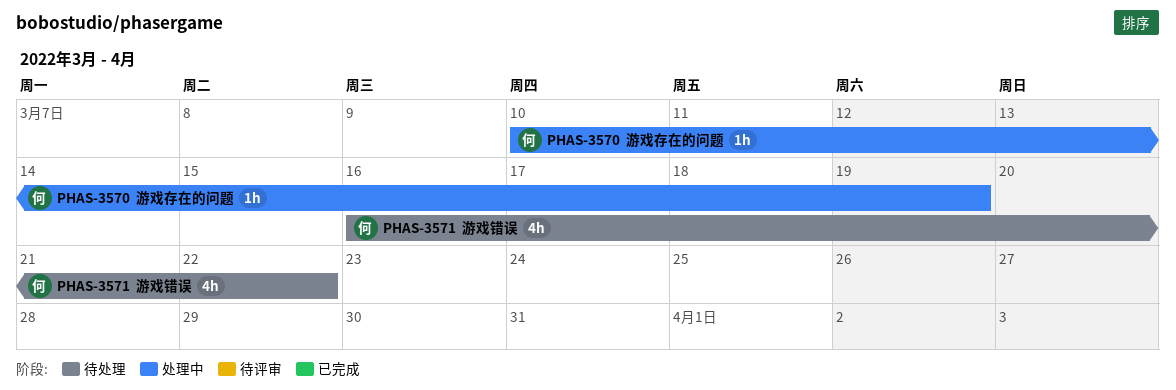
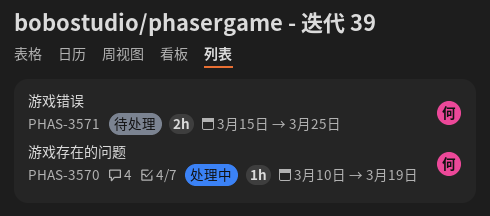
PHAS-3571, estimate: 4h -> 2h
PHAS-3571, start: Mar 16 -> Mar 15
PHAS-3571, due: Mar 22 -> Mar 25

